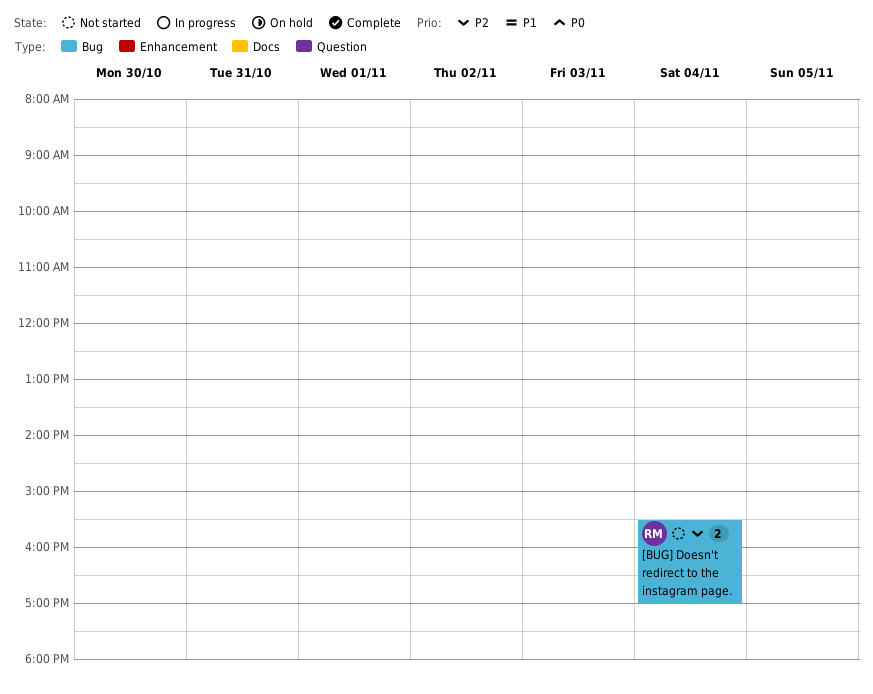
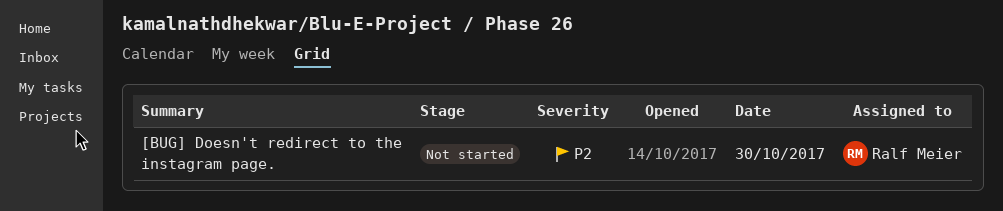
[BUG] Doesn't redirect to the instagram page., day: Nov 4 -> Oct 30

